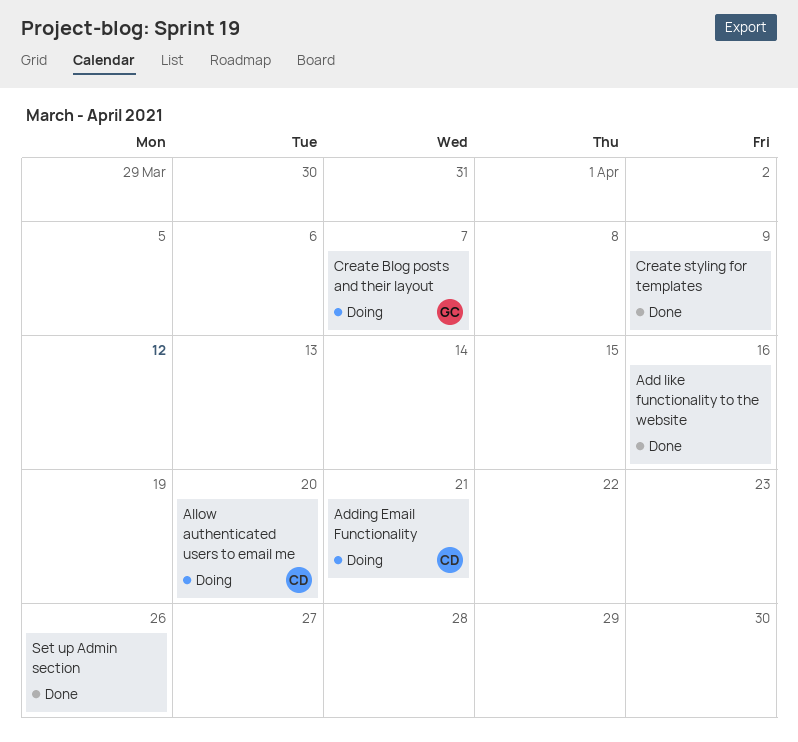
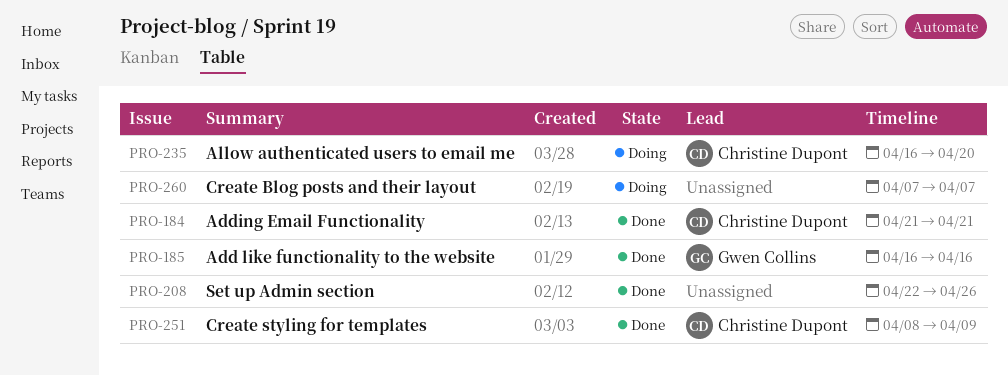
Add like functionality to the website, owner: none -> Gwen Collins
Adding Email Functionality, status: Doing -> Done
Create Blog posts and their layout, owner: Gwen Collins -> none
Create styling for templates, owner: none -> Christine Dupont

